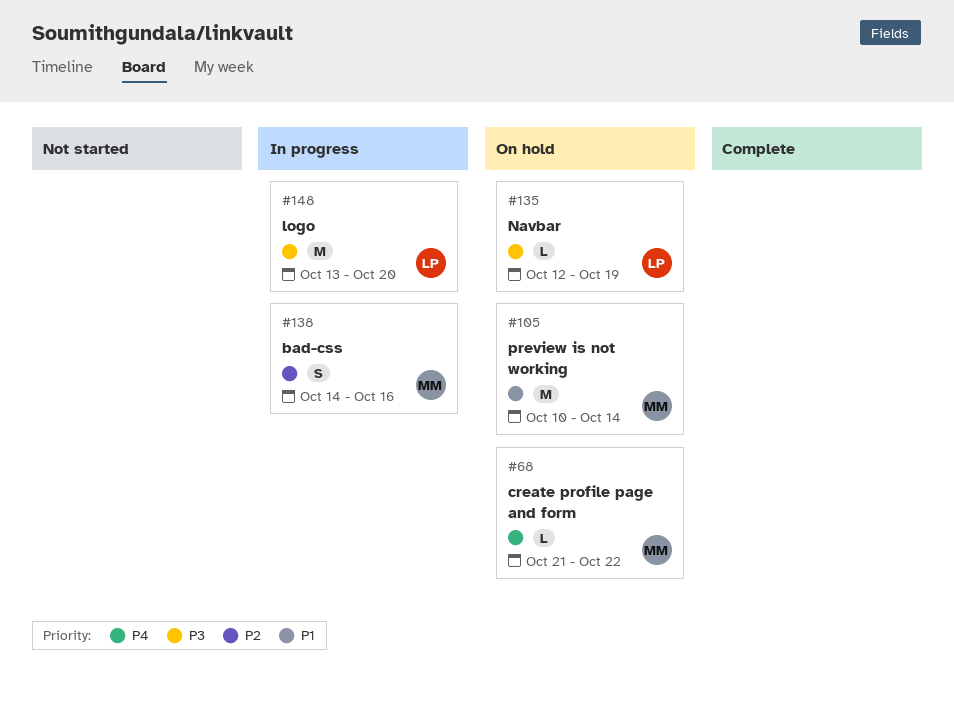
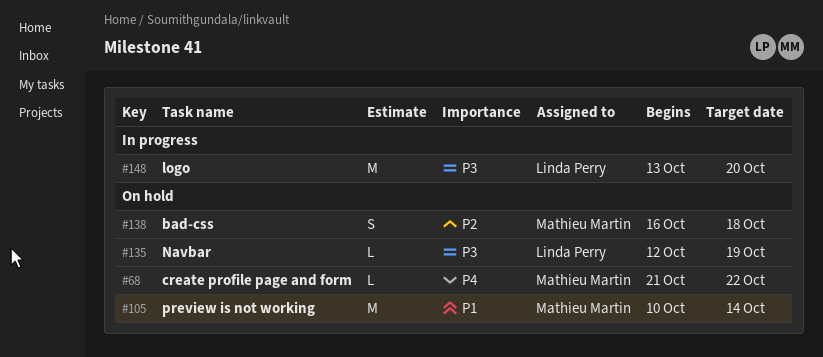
#138, status: In progress -> On hold
#138, start: Oct 14 -> Oct 16
#138, due: Oct 16 -> Oct 18

